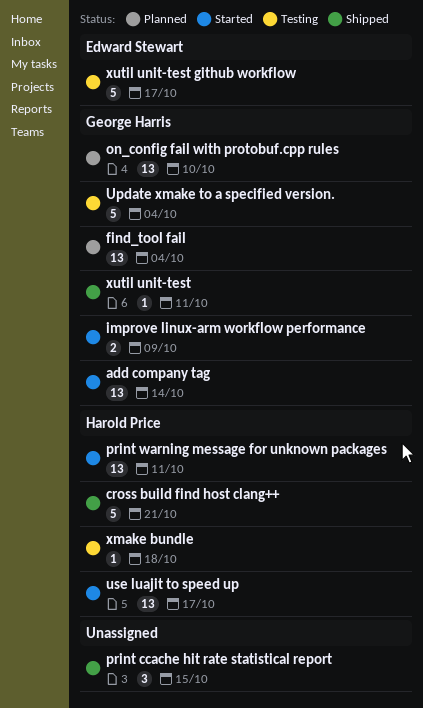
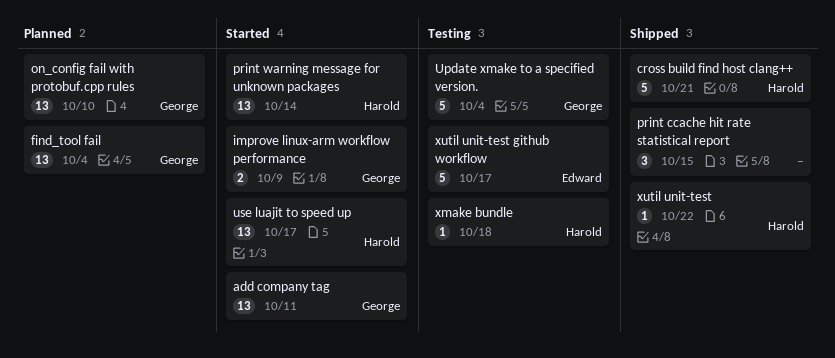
add company tag, due: Oct 14 -> Oct 11
print warning message for unknown packages, due: Oct 11 -> Oct 14
xutil unit-test, owner: George Harris -> Harold Price
xutil unit-test, due: Oct 11 -> Oct 22

